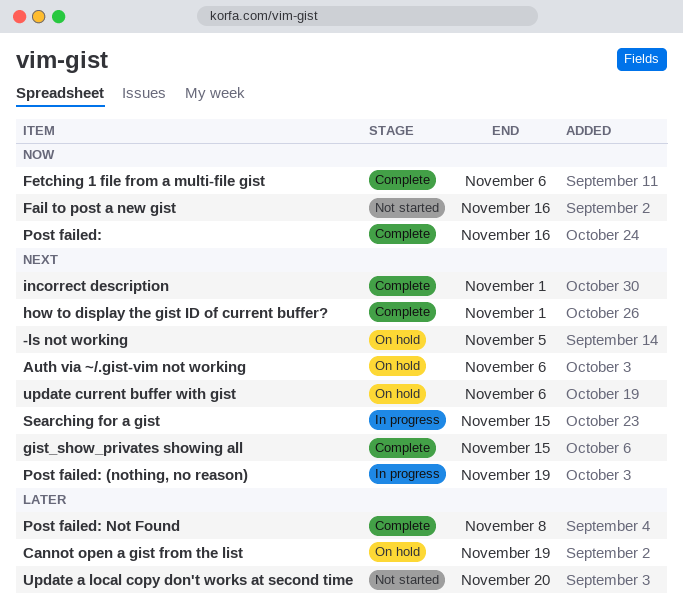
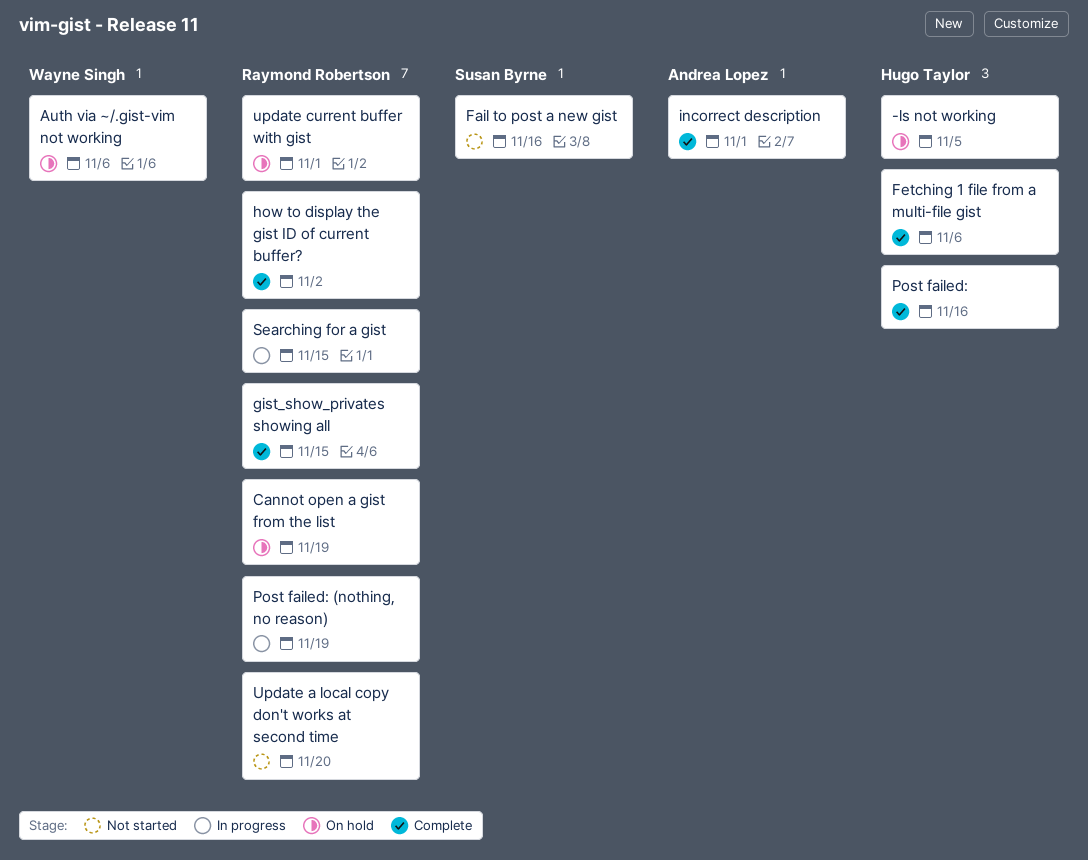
how to display the gist ID of current buffer?, due: Nov 1 -> Nov 2
Post failed: Not Found: present -> none
update current buffer with gist, due: Nov 6 -> Nov 1

